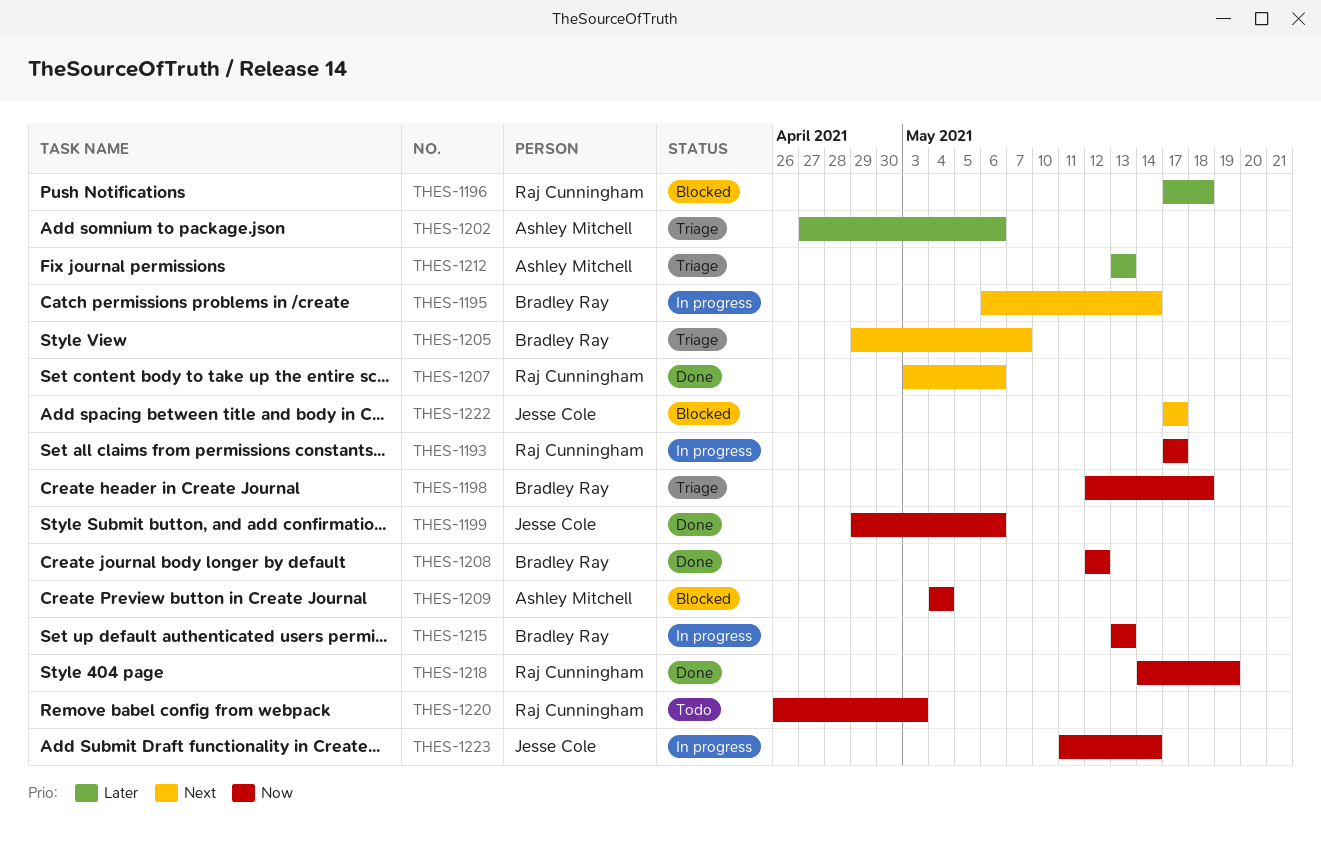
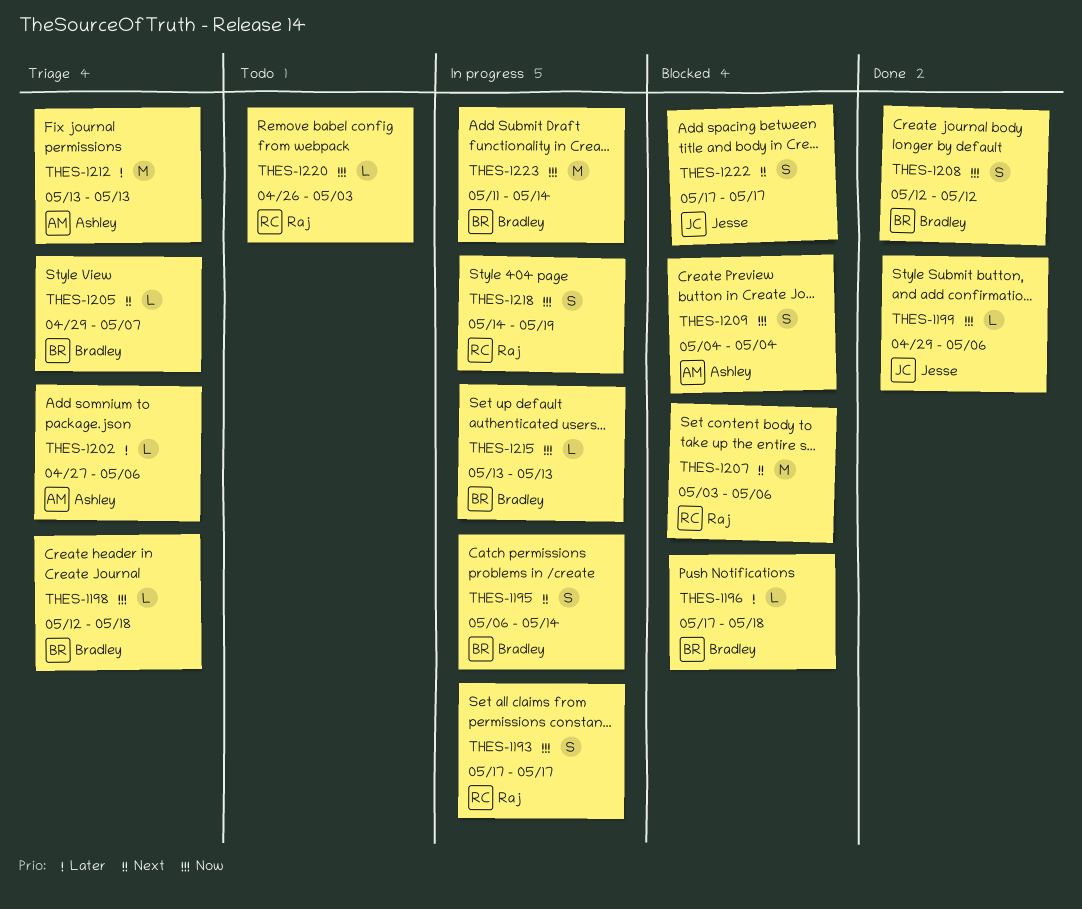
THES-1196, owner: Raj Cunningham -> Bradley Ray
THES-1207, status: Done -> Blocked
THES-1218, status: Done -> In progress
THES-1223, owner: Jesse Cole -> Bradley Ray

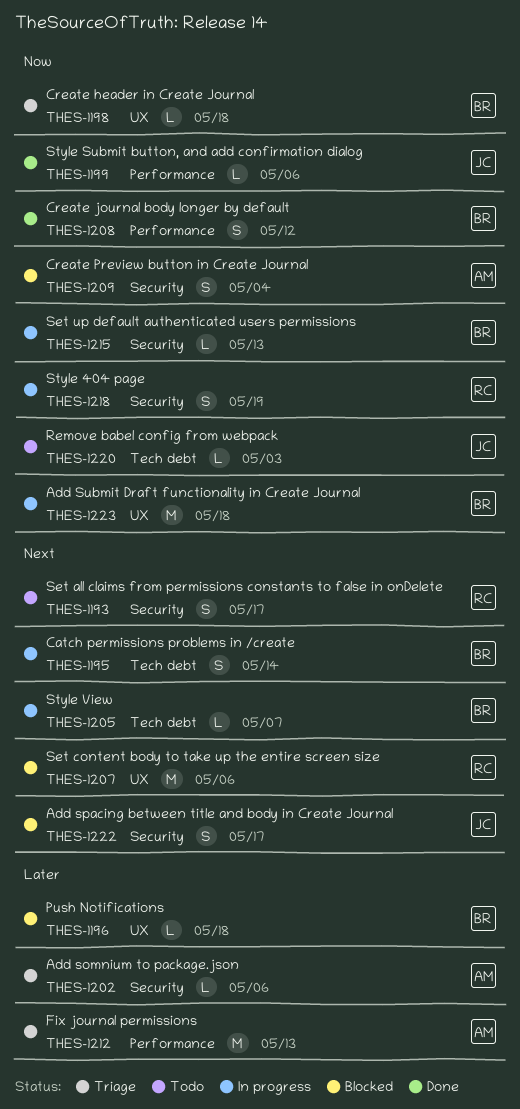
THES-1193, status: In progress -> Todo
THES-1193, priority: Now -> Next
THES-1205, status: Triage -> In progress
THES-1220, owner: Raj -> Jesse
THES-1223, due: May 14 -> May 18

